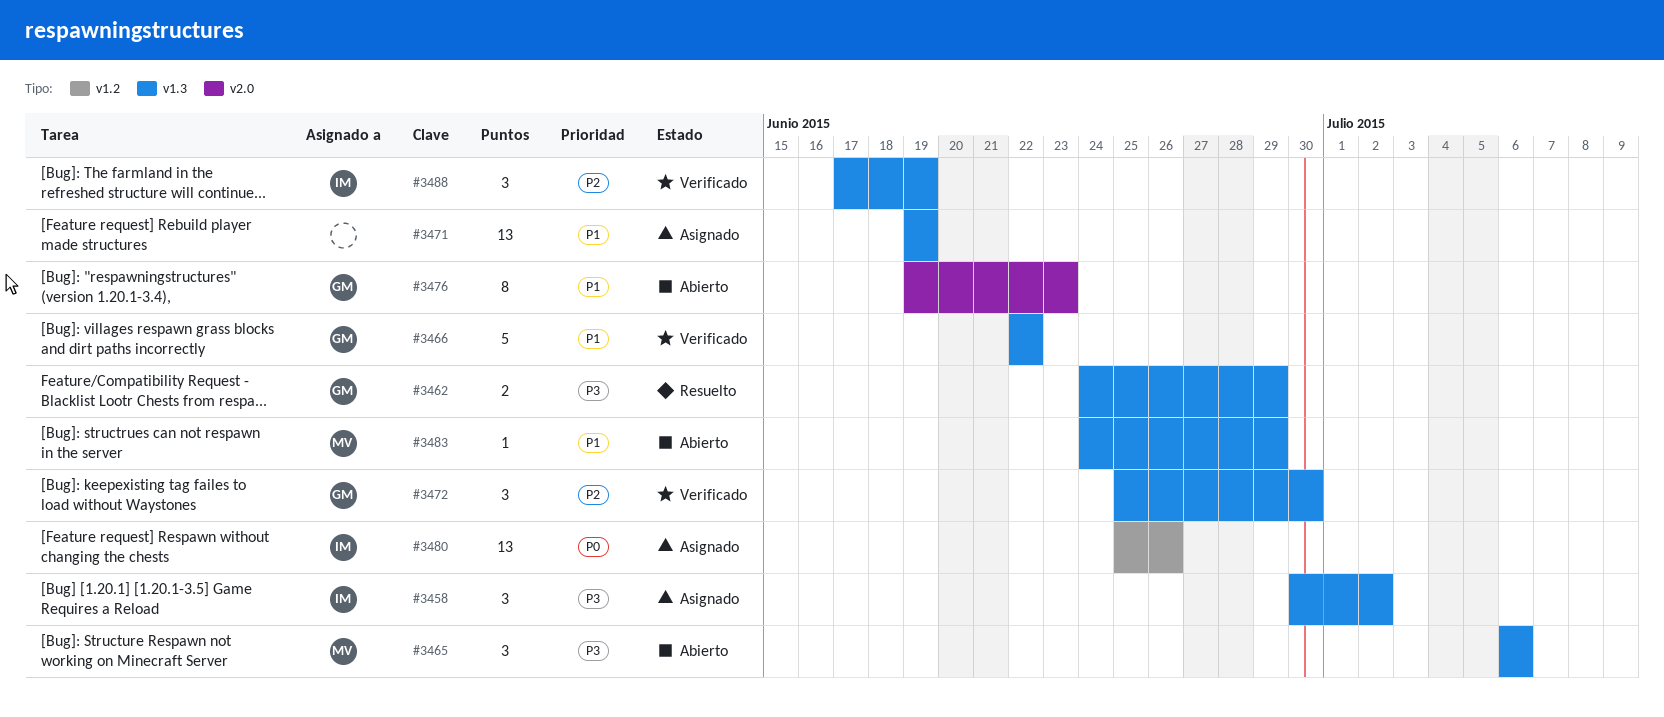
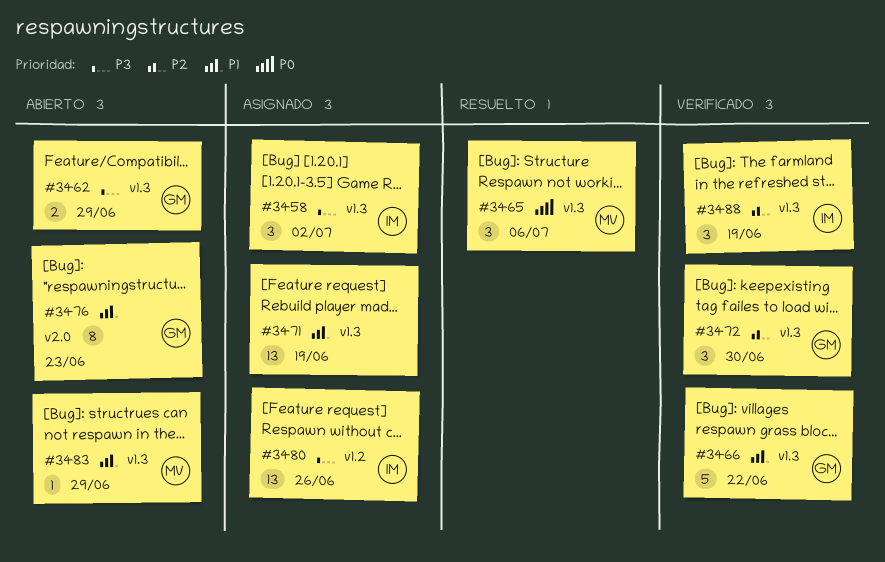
#3462, status: Resuelto -> Abierto
#3465, status: Abierto -> Resuelto
#3465, priority: P3 -> P0
#3480, priority: P0 -> P3

